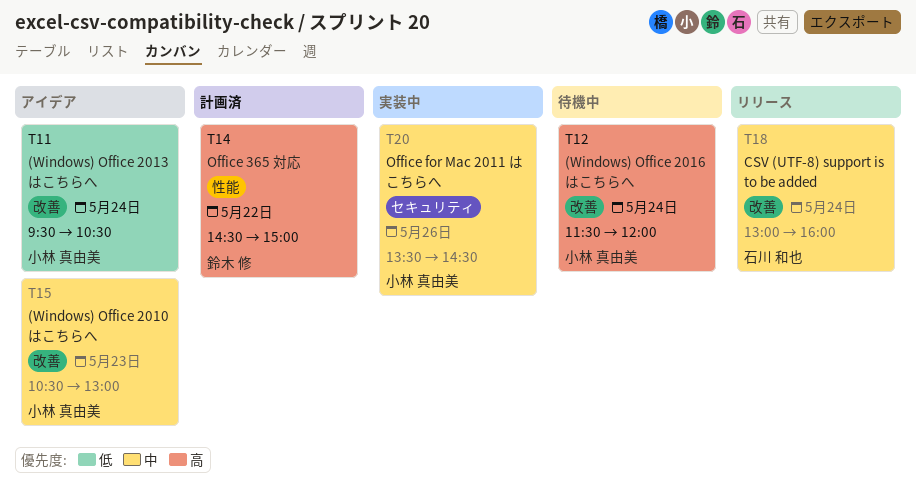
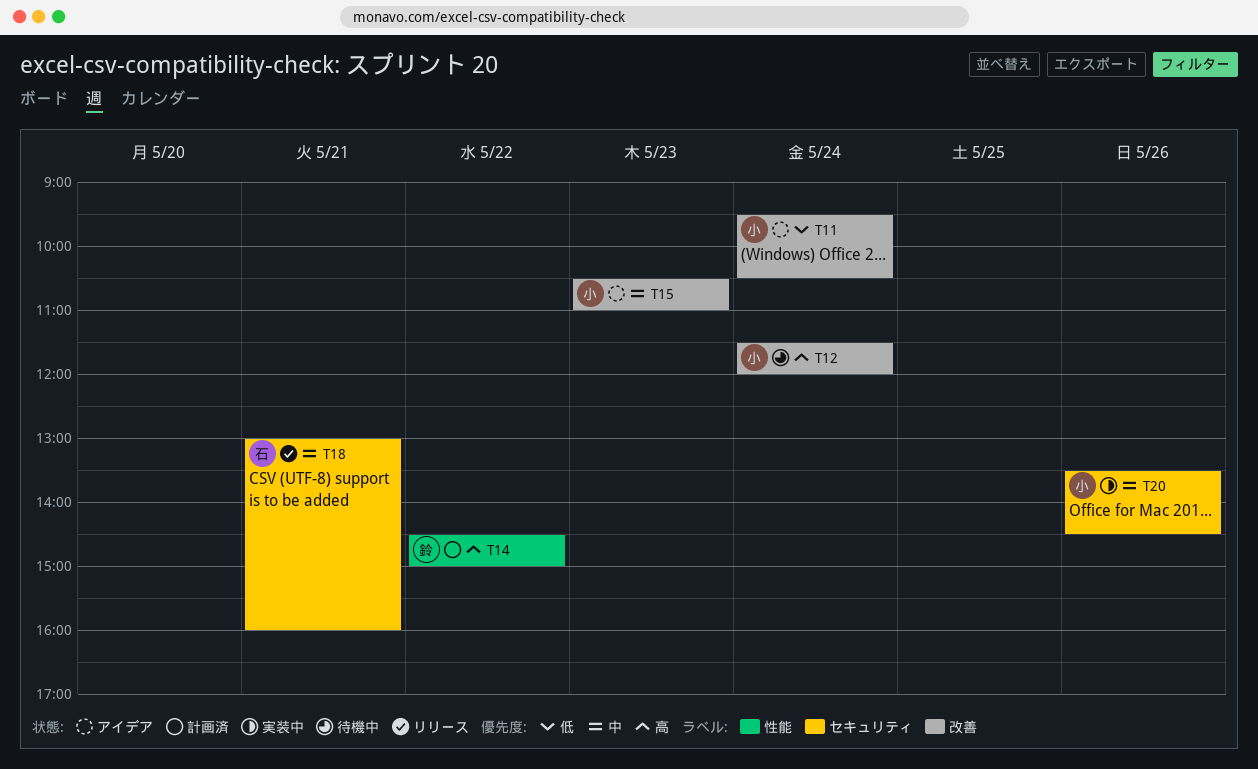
T15, ends: 13:00 -> 11:00
T18, label: 改善 -> セキュリティ
T18, day: May 24 -> May 21

